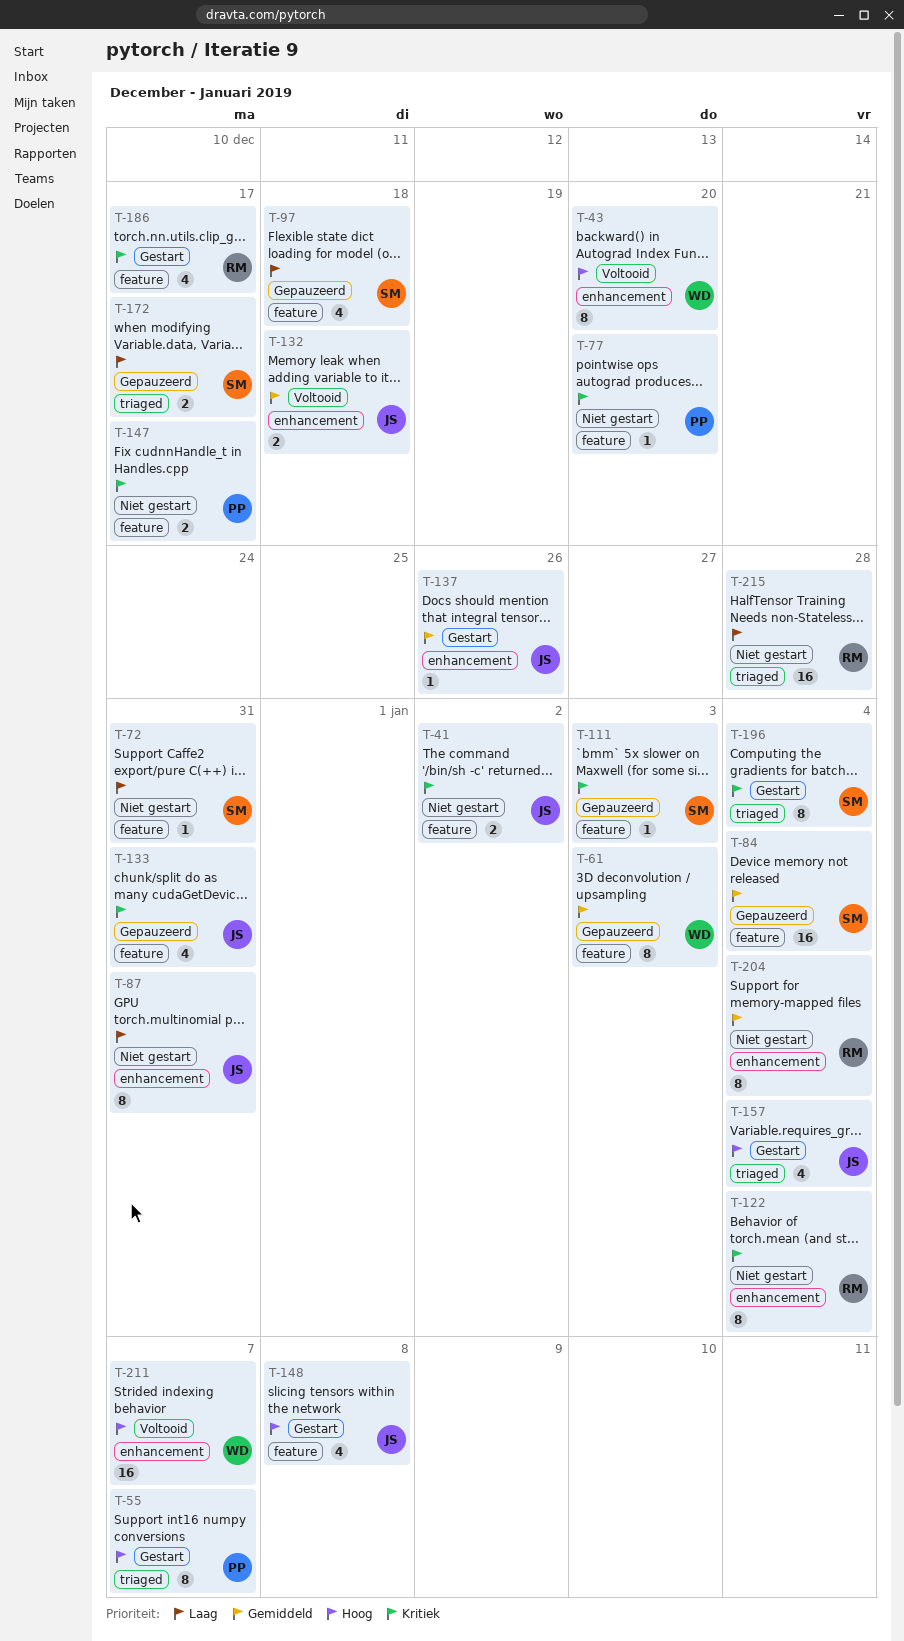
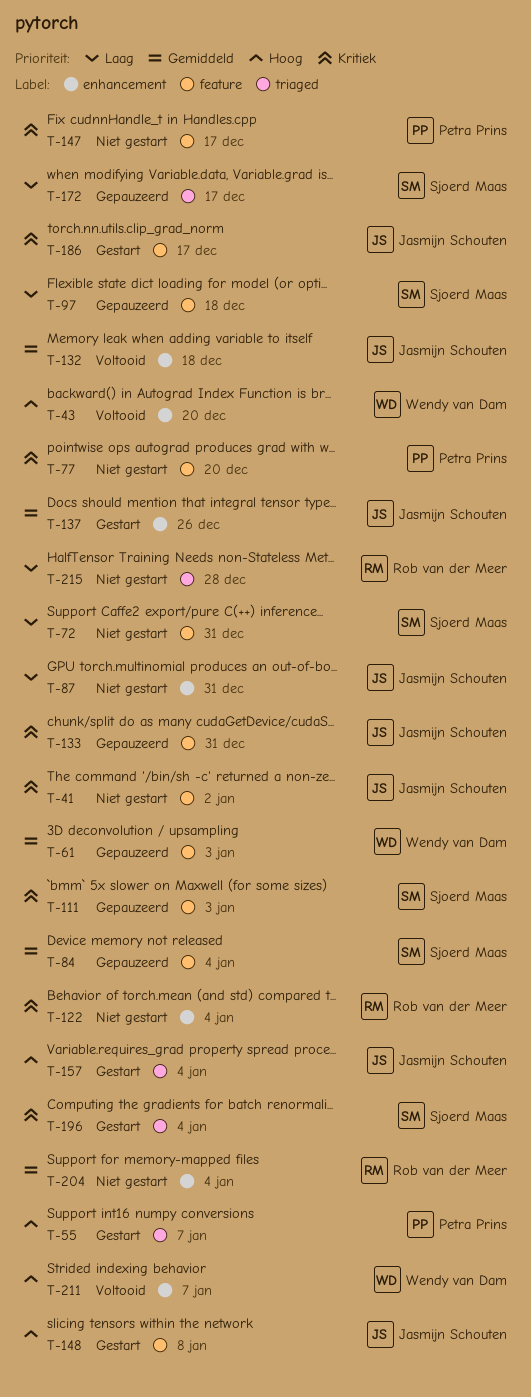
T-186, owner: Rob van der Meer -> Jasmijn Schouten

